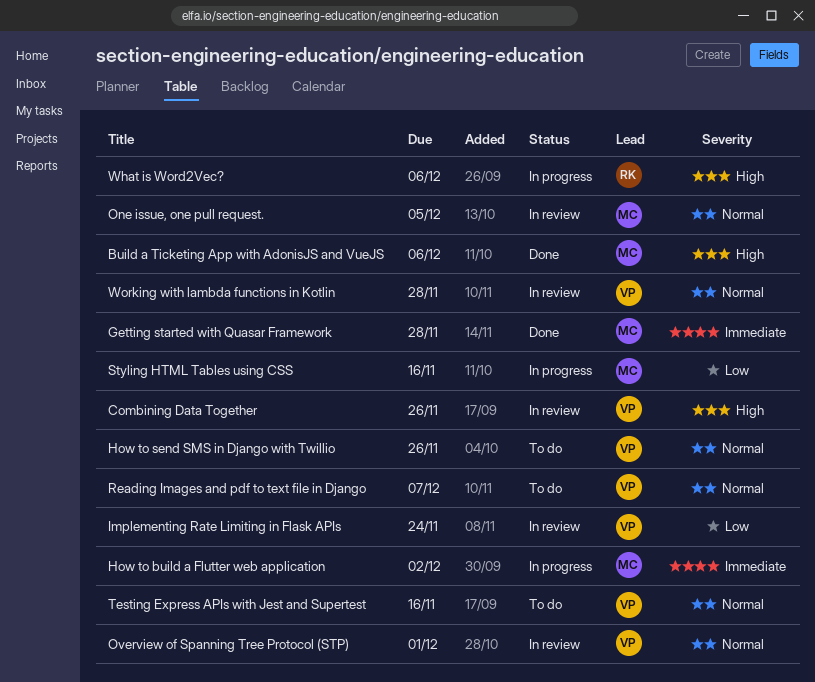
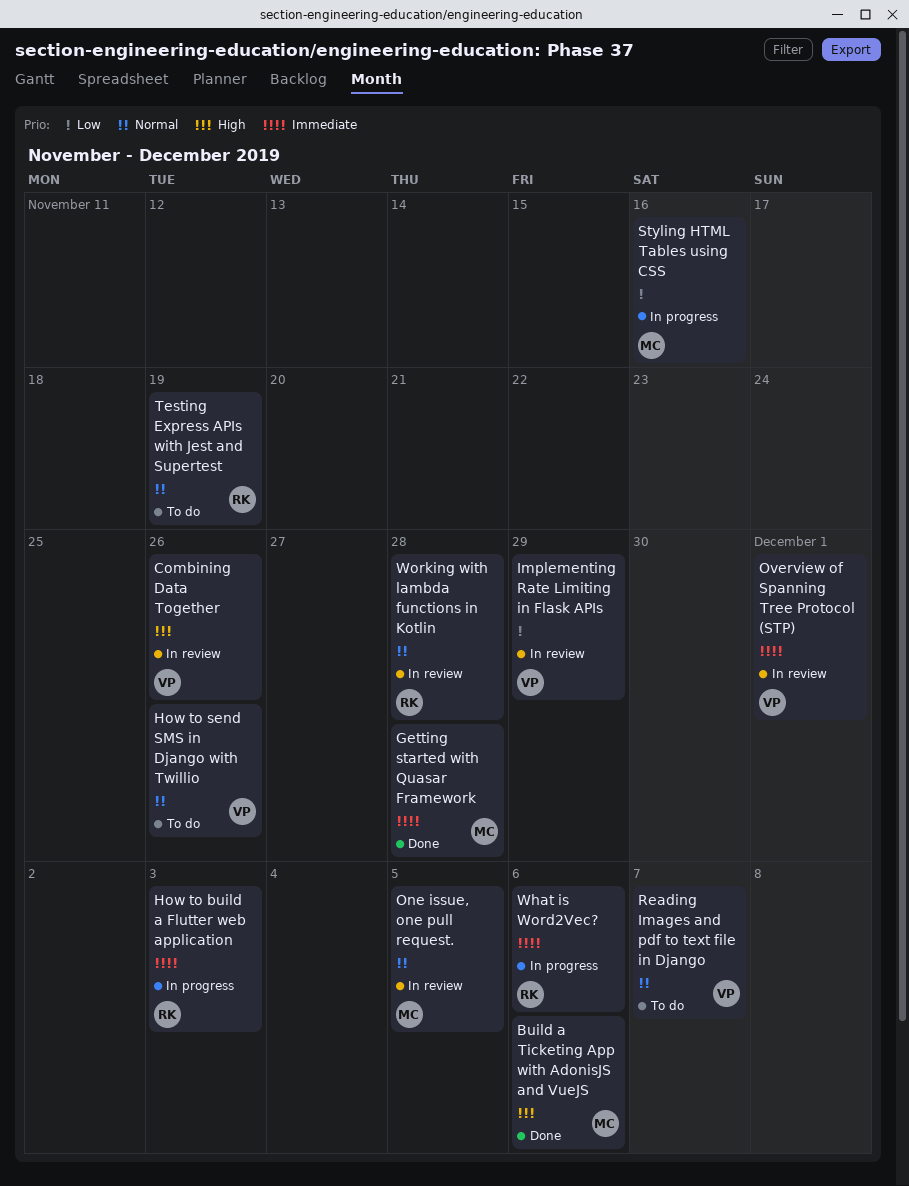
How to build a Flutter web application, owner: MC -> RK
How to build a Flutter web application, due: Dec 2 -> Dec 3
Implementing Rate Limiting in Flask APIs, due: Nov 24 -> Nov 29
Overview of Spanning Tree Protocol (STP), priority: Normal -> Immediate
Testing Express APIs with Jest and Supertest, owner: VP -> RK
Testing Express APIs with Jest and Supertest, due: Nov 16 -> Nov 19
What is Word2Vec?, priority: High -> Immediate
Working with lambda functions in Kotlin, owner: VP -> RK

